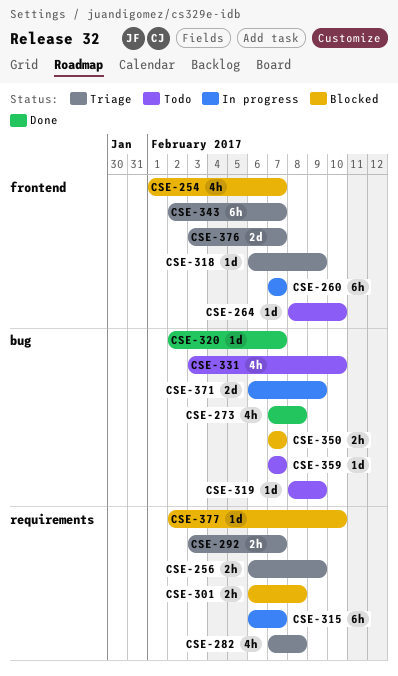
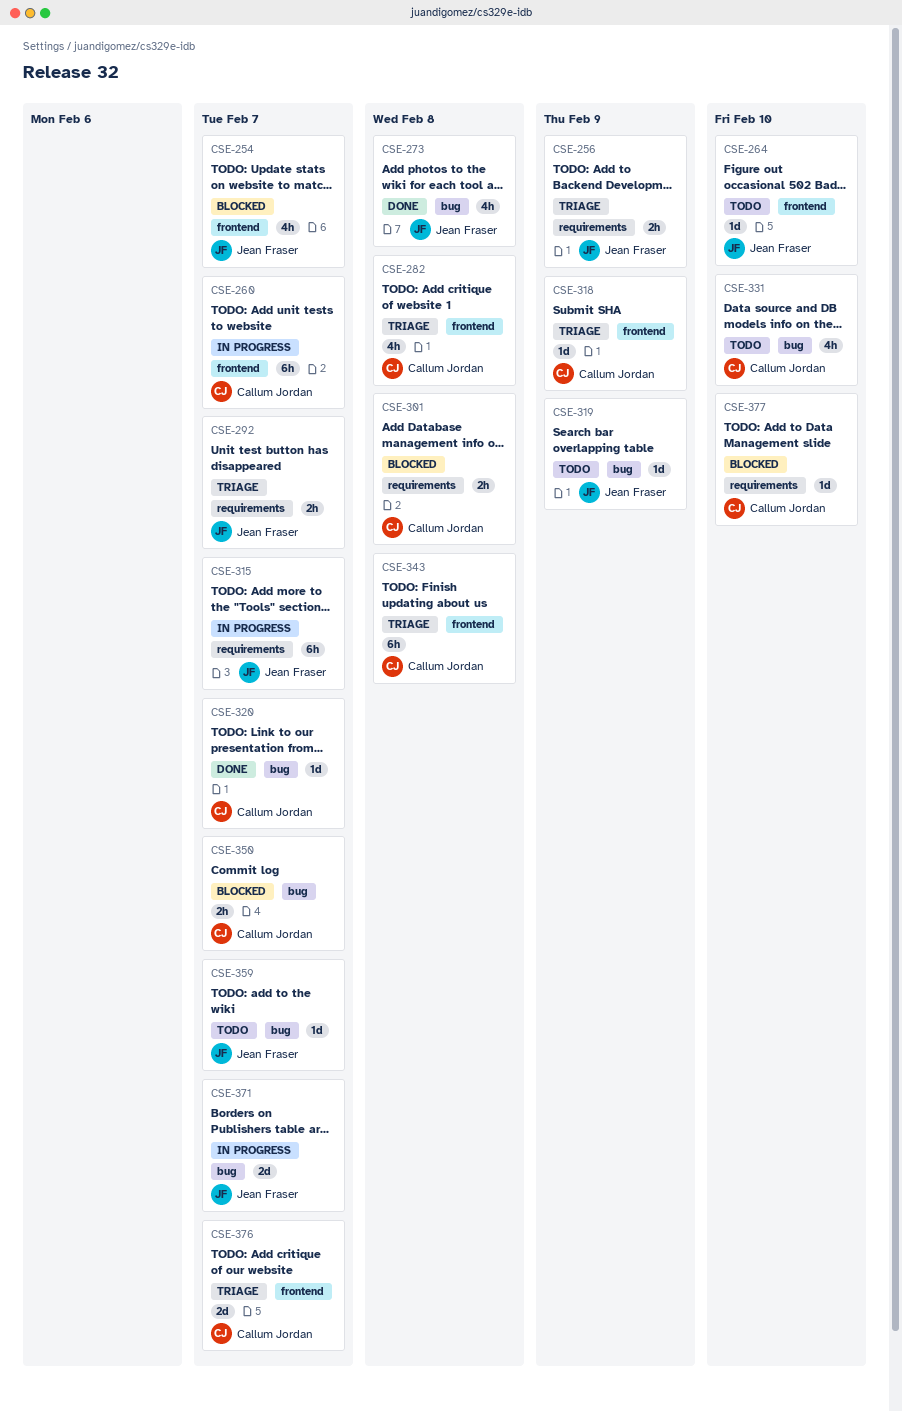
CSE-282, label: requirements -> frontend
CSE-343, due: Feb 7 -> Feb 8
CSE-371, due: Feb 9 -> Feb 7

